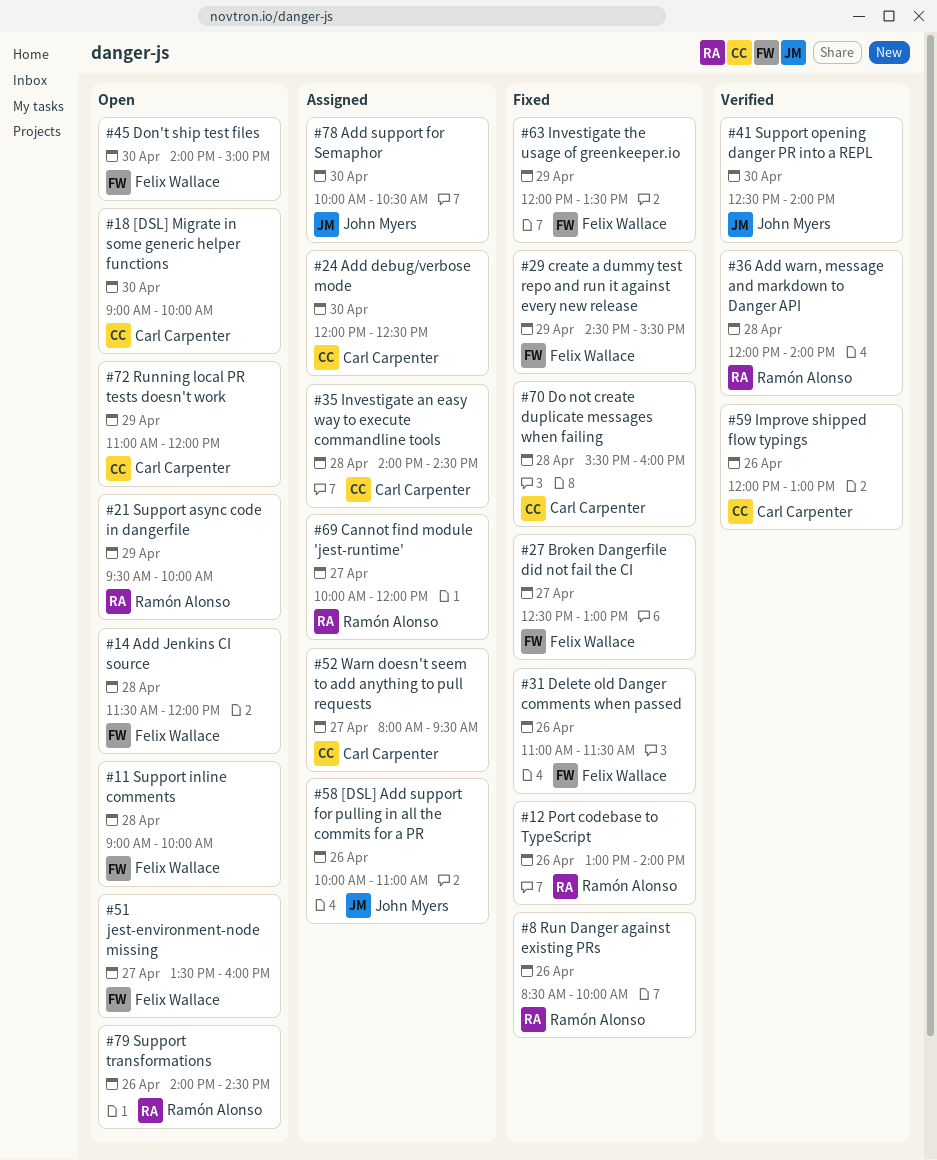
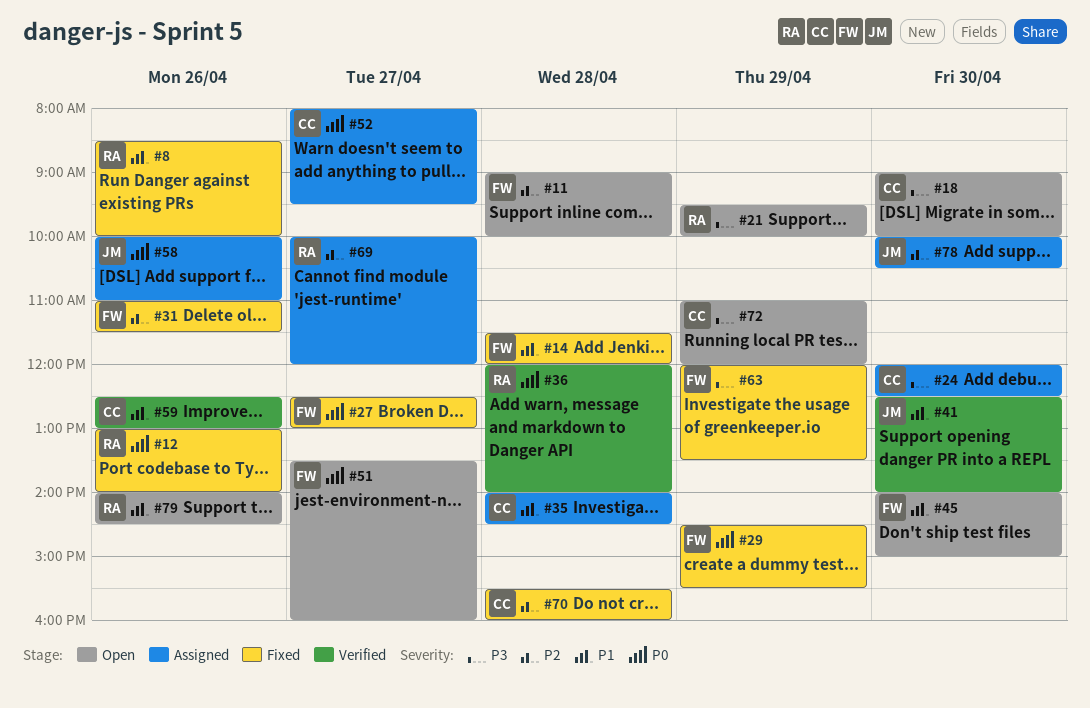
#14, status: Open -> Fixed
#59, begins: 12:00 -> 12:30

